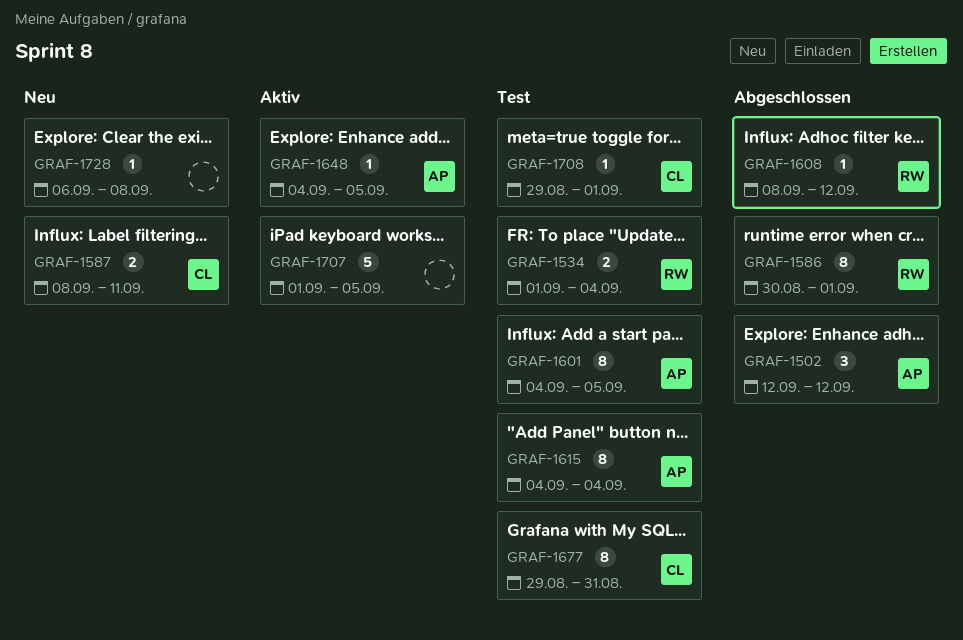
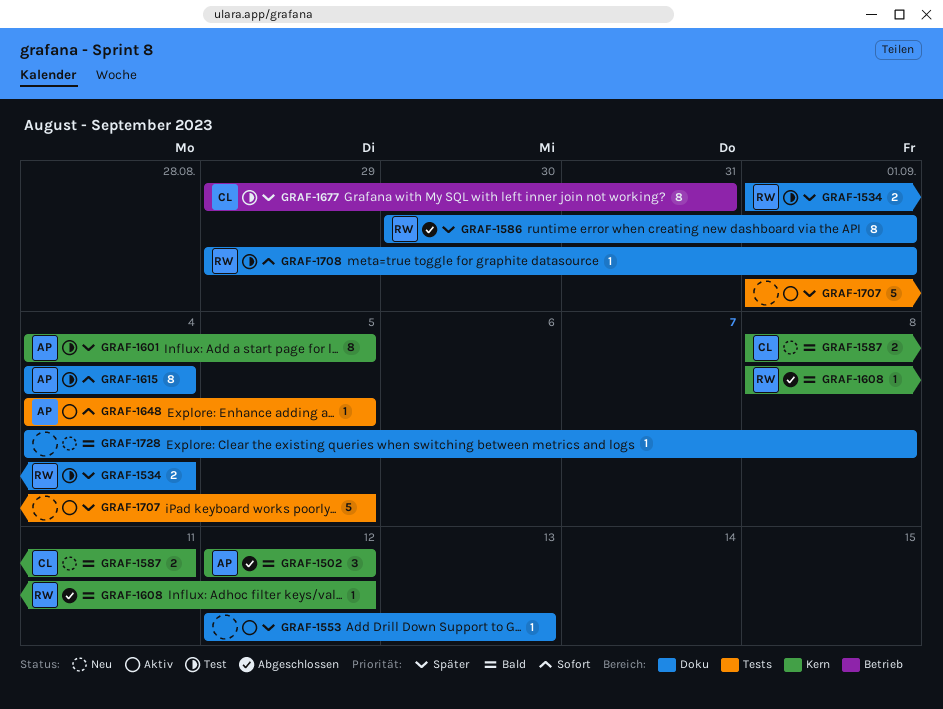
GRAF-1553: none -> present
GRAF-1708, owner: CL -> RW
GRAF-1728, start: Sep 6 -> Sep 4

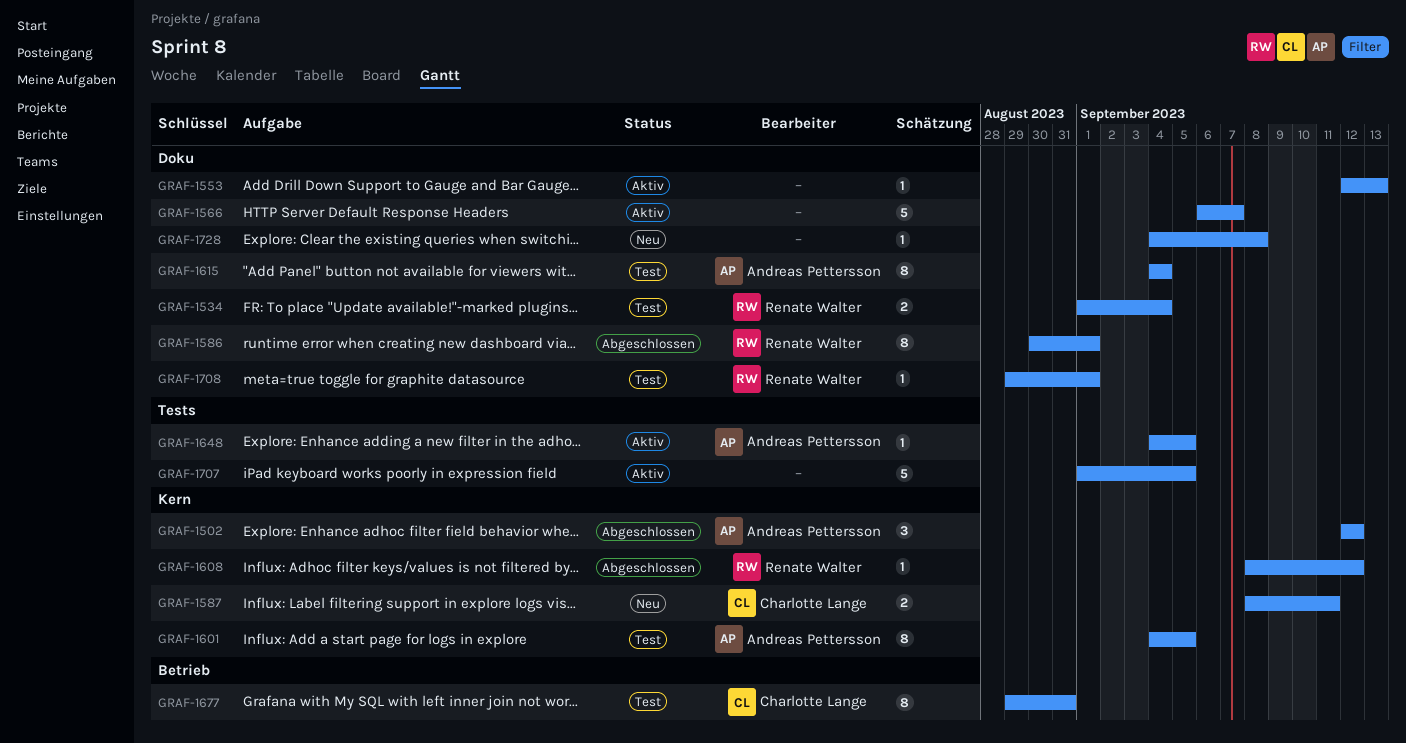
GRAF-1566: none -> present

